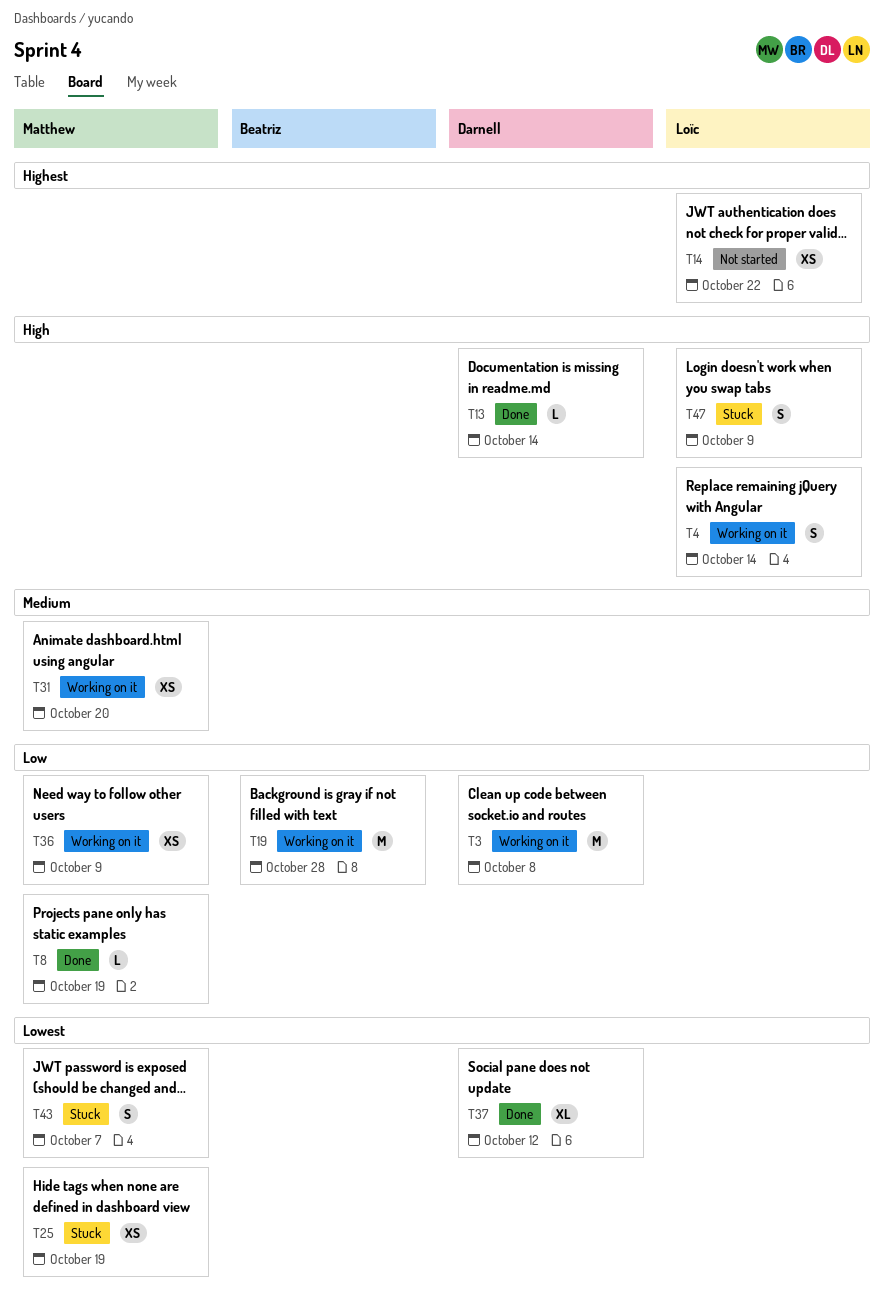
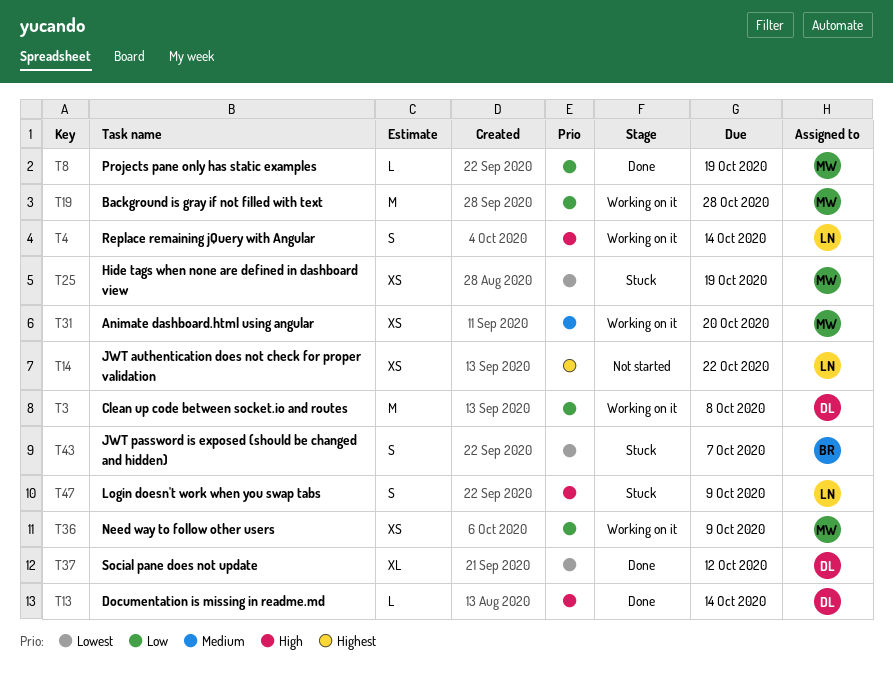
T19, owner: Beatriz -> Matthew
T43, owner: Matthew -> Beatriz

